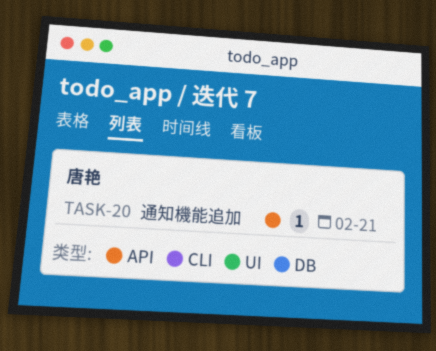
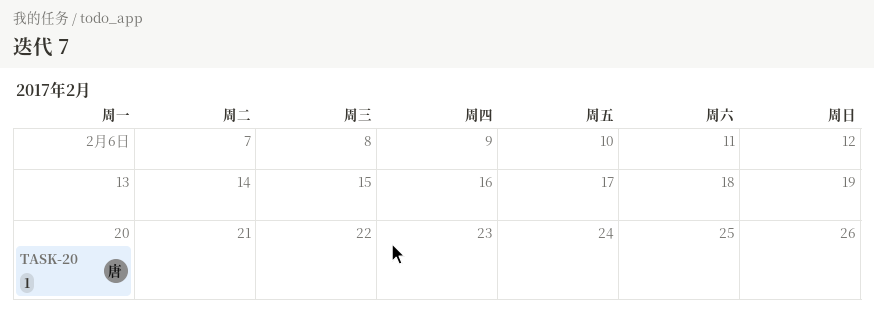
TASK-20, due: Feb 21 -> Feb 20

